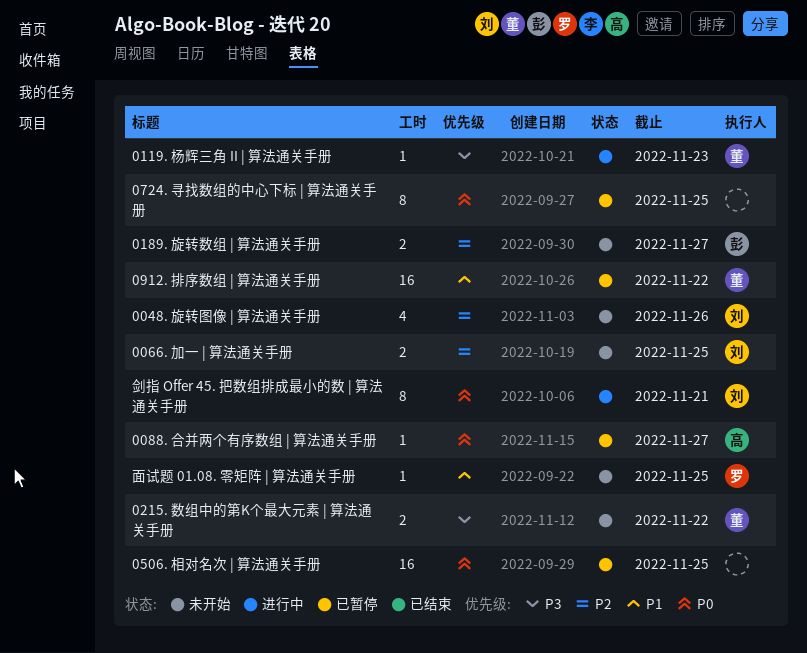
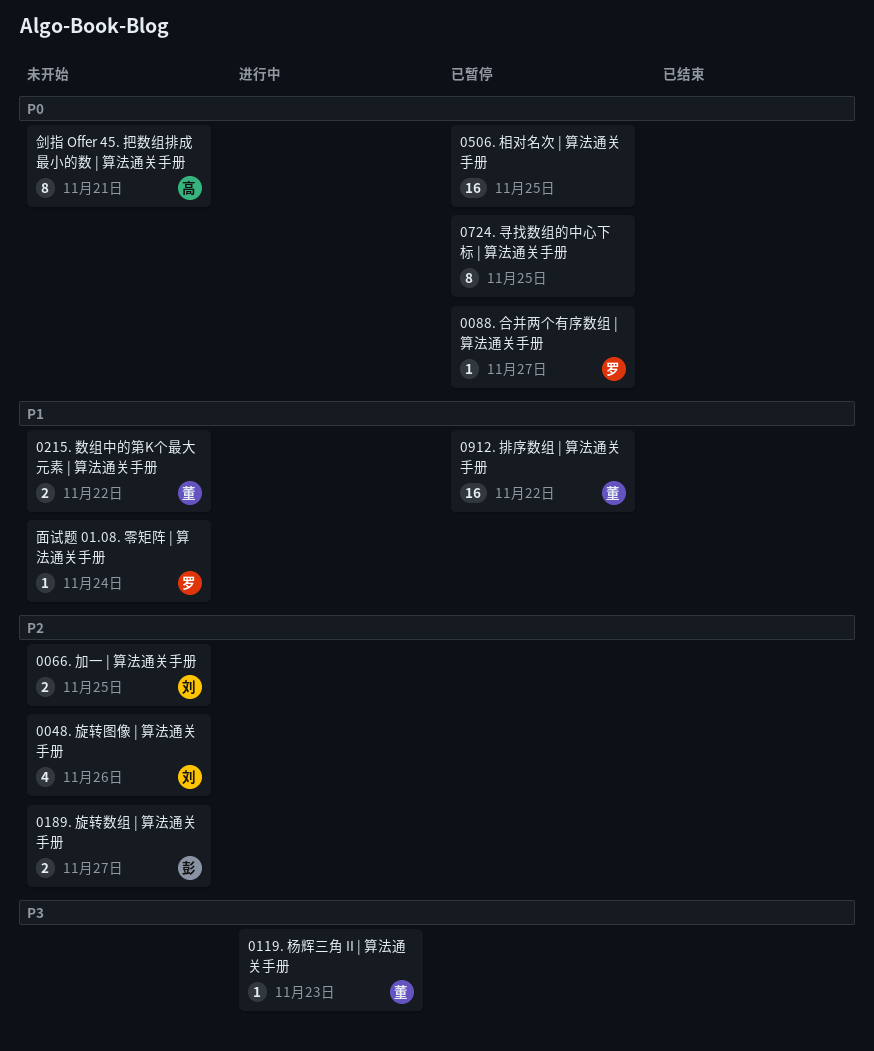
0088. 合并两个有序数组 | 算法通关手册, owner: 高 -> 罗
0215. 数组中的第K个最大元素 | 算法通关手册, priority: P3 -> P1
剑指 Offer 45. 把数组排成最小的数 | 算法通关手册, status: 进行中 -> 未开始
剑指 Offer 45. 把数组排成最小的数 | 算法通关手册, owner: 刘 -> 高
面试题 01.08. 零矩阵 | 算法通关手册, due: Nov 25 -> Nov 24

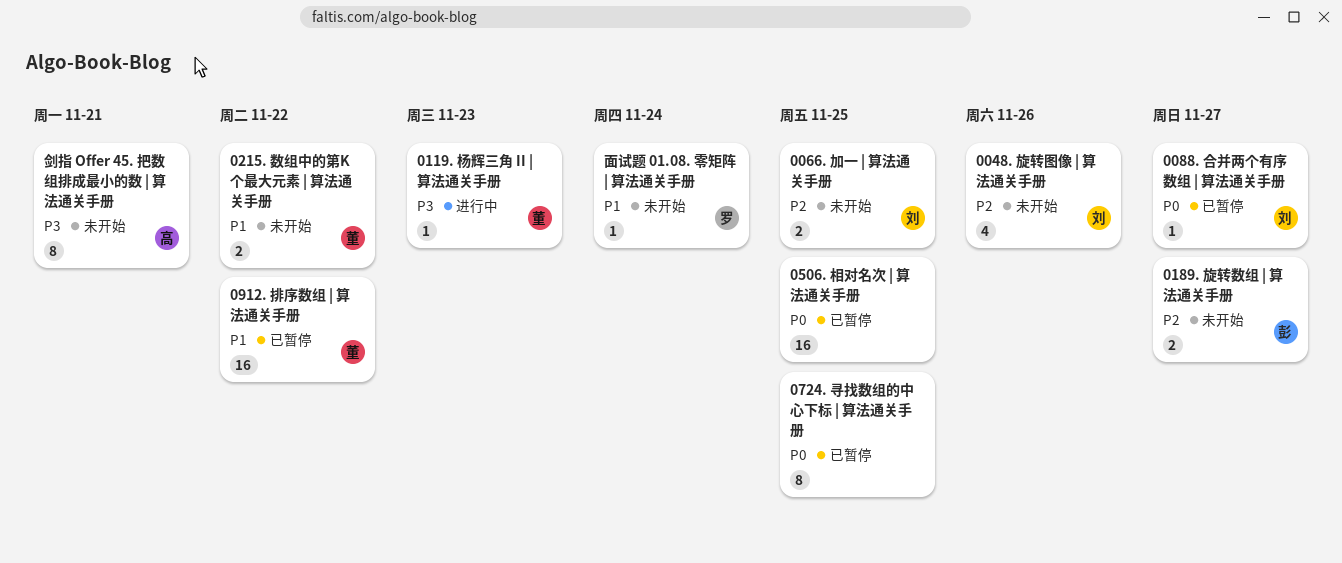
0088. 合并两个有序数组 | 算法通关手册, owner: 罗 -> 刘
剑指 Offer 45. 把数组排成最小的数 | 算法通关手册, priority: P0 -> P3

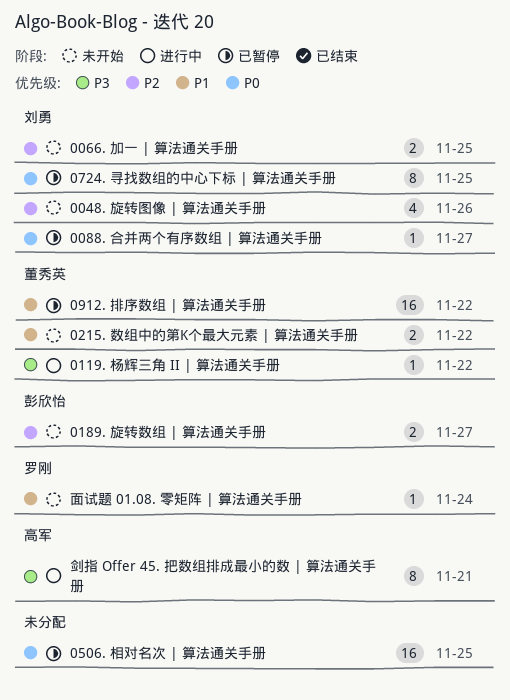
0119. 杨辉三角 II | 算法通关手册, due: Nov 23 -> Nov 22
0724. 寻找数组的中心下标 | 算法通关手册, owner: none -> 刘勇
剑指 Offer 45. 把数组排成最小的数 | 算法通关手册, status: 未开始 -> 进行中

